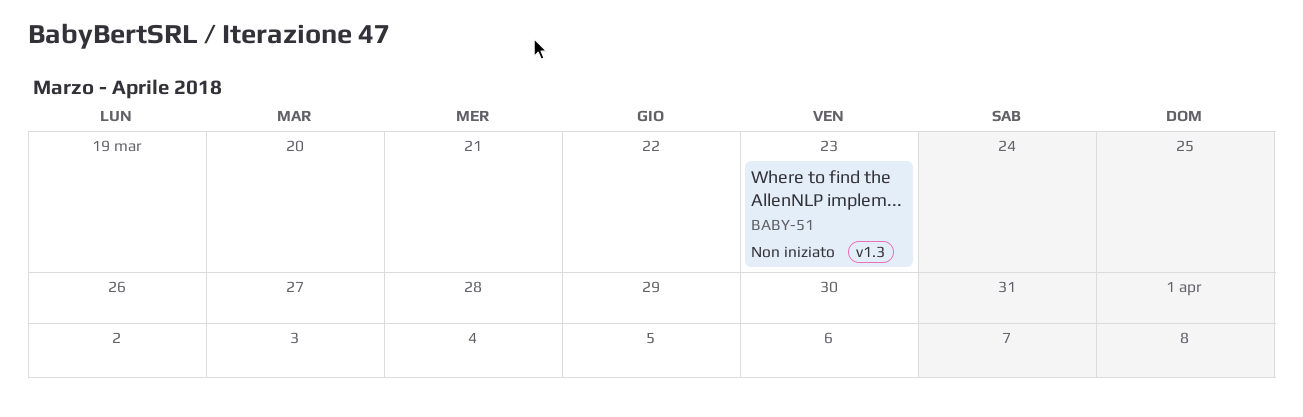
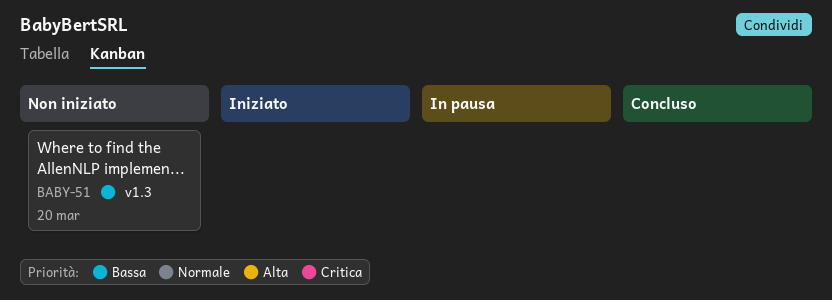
BABY-51, due: Mar 23 -> Mar 20

